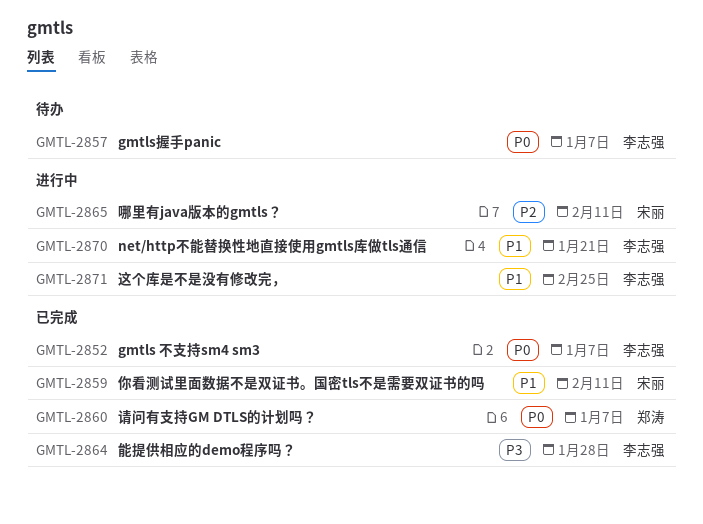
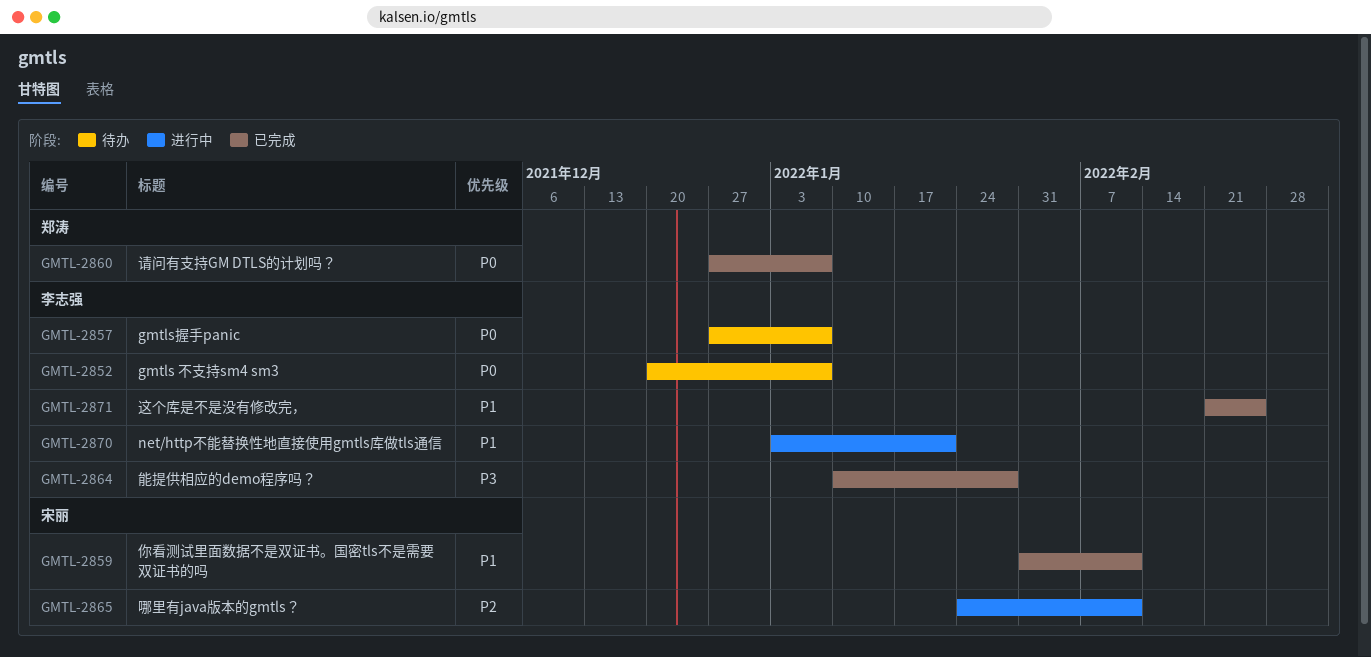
GMTL-2852, status: 已完成 -> 待办
GMTL-2871, status: 进行中 -> 已完成

